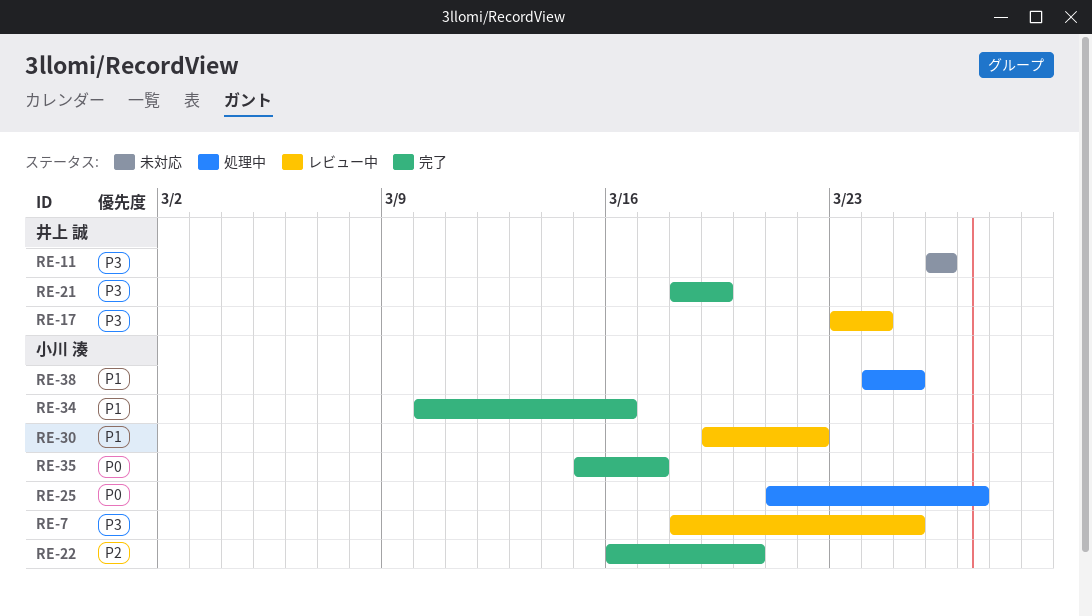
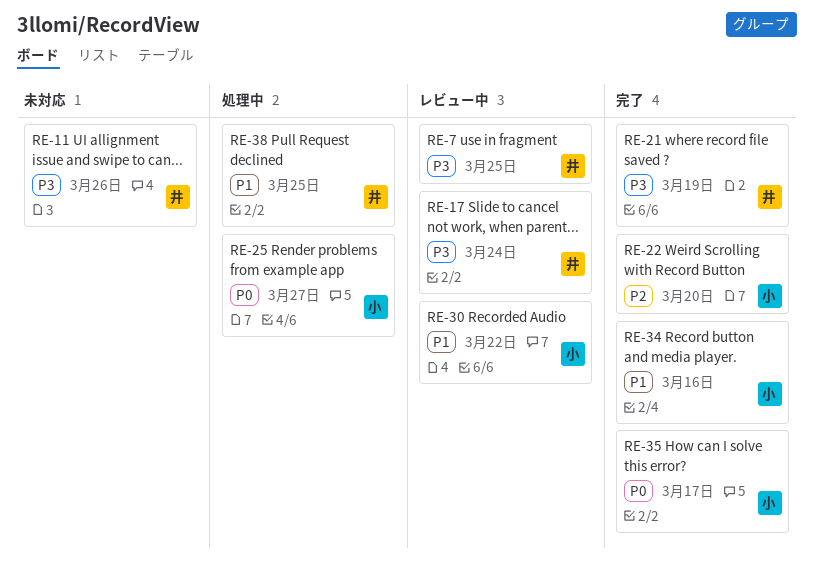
RE-7, owner: 小川 湊 -> 井上 誠
RE-38, owner: 小川 湊 -> 井上 誠

